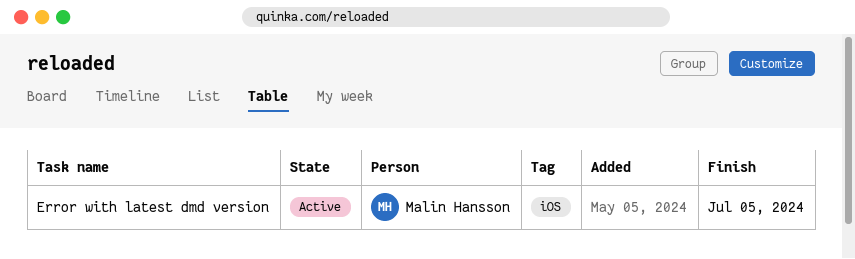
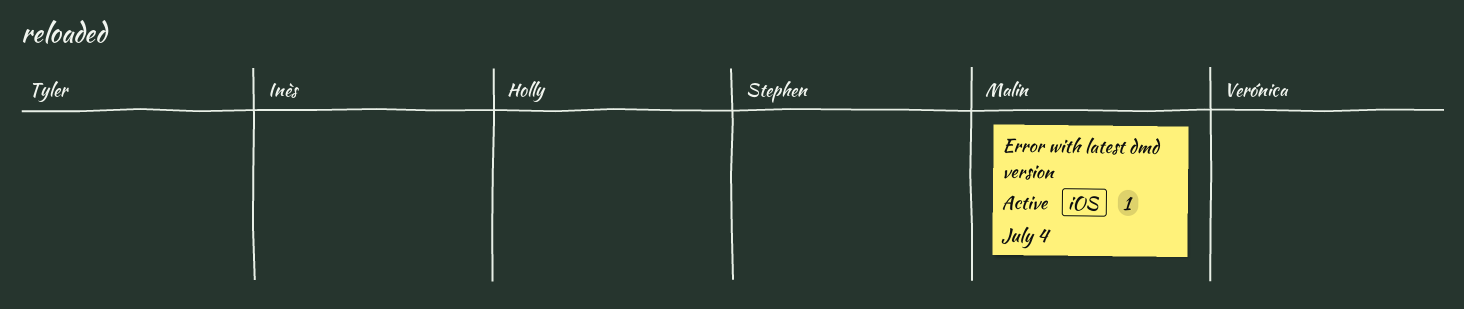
Error with latest dmd version, due: Jul 5 -> Jul 4

